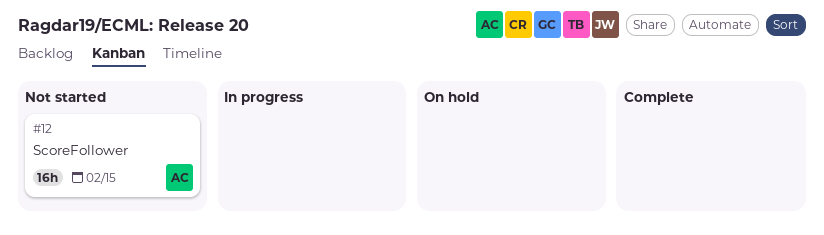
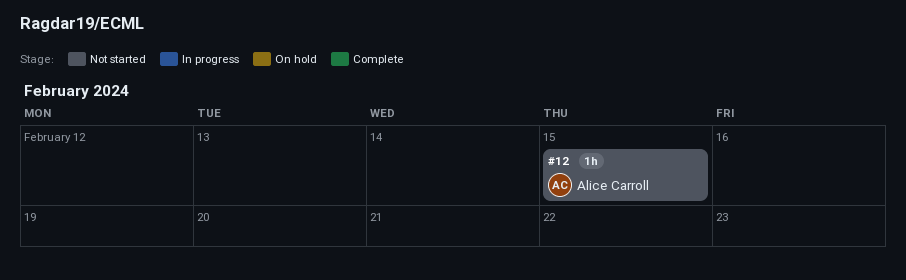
#12, estimate: 16h -> 1h

